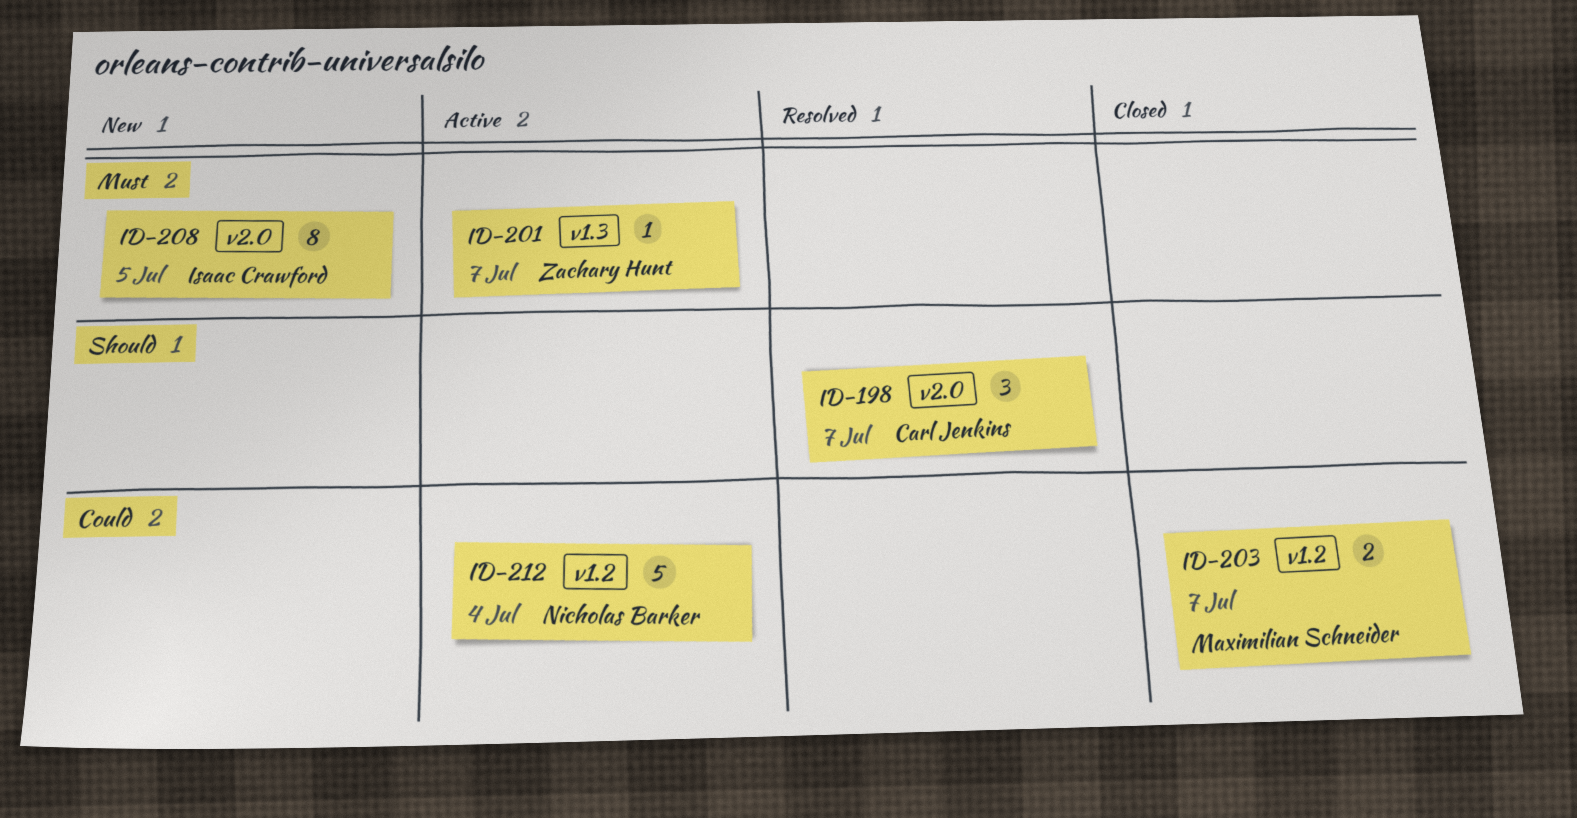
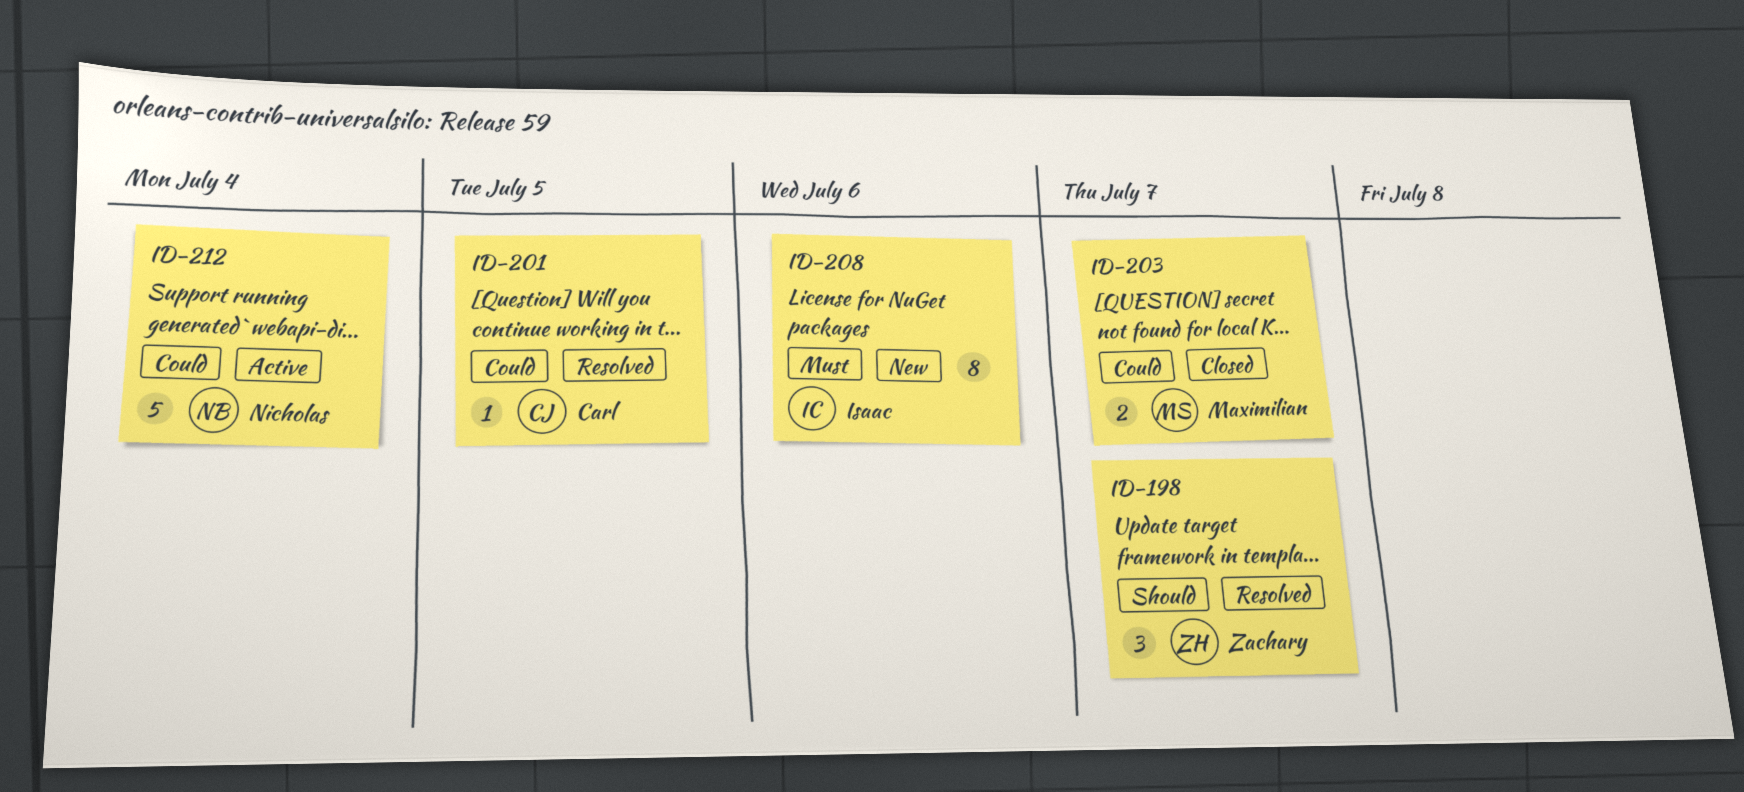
ID-198, owner: Carl Jenkins -> Zachary Hunt
ID-201, status: Active -> Resolved
ID-201, owner: Zachary Hunt -> Carl Jenkins
ID-201, priority: Must -> Could
ID-201, due: Jul 7 -> Jul 5
ID-208, due: Jul 5 -> Jul 6

